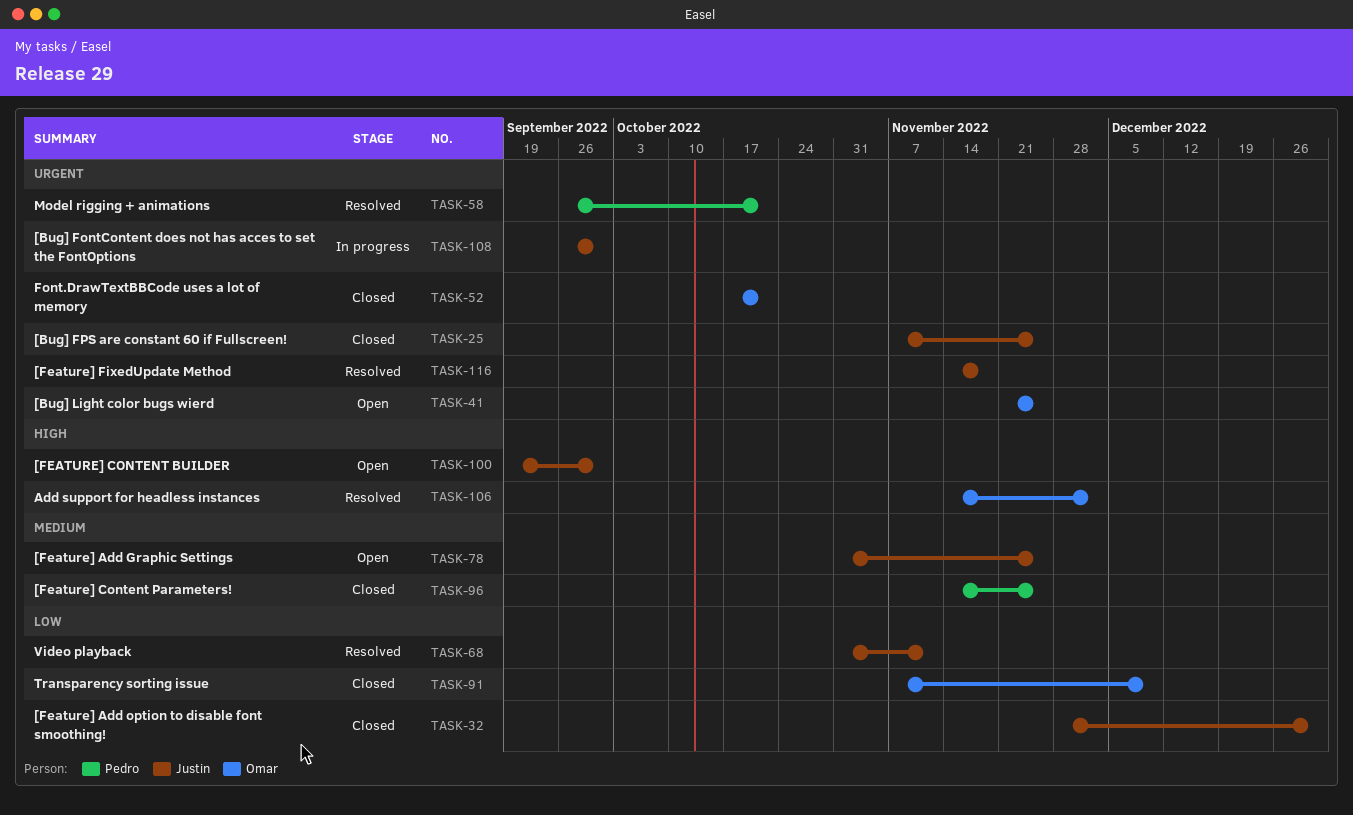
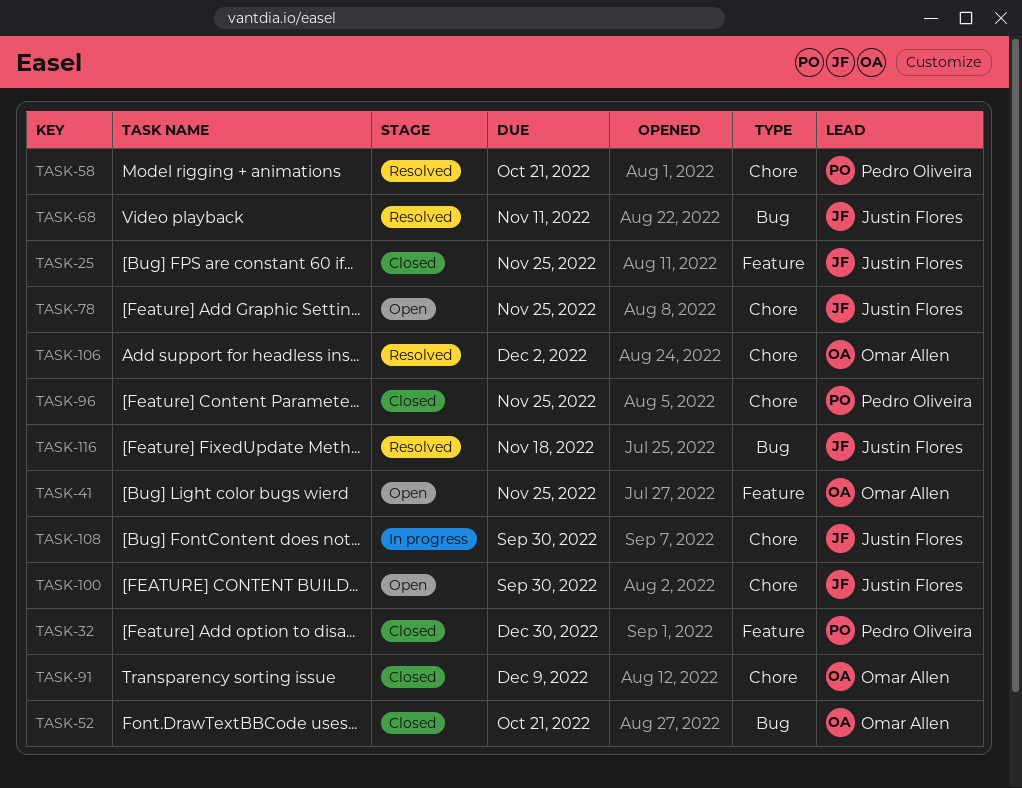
TASK-32, owner: Justin Flores -> Pedro Oliveira

